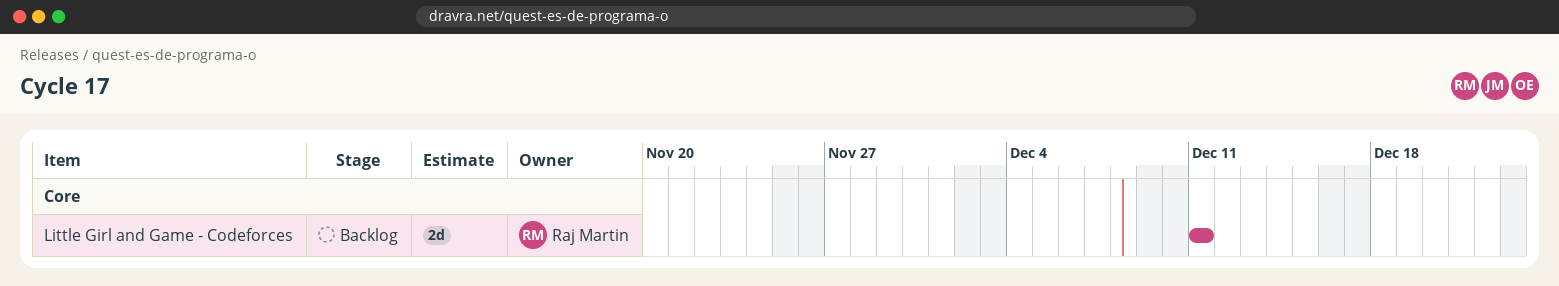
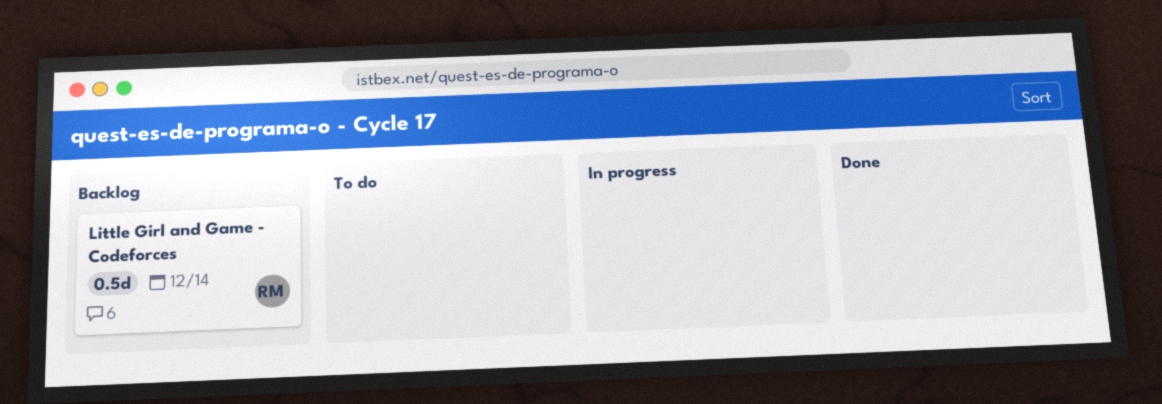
Little Girl and Game - Codeforces, estimate: 2d -> 0.5d
Little Girl and Game - Codeforces, due: Dec 11 -> Dec 14

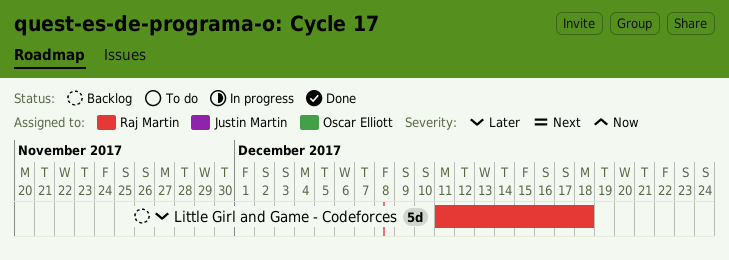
Little Girl and Game - Codeforces, estimate: 0.5d -> 5d
Little Girl and Game - Codeforces, due: Dec 14 -> Dec 18

